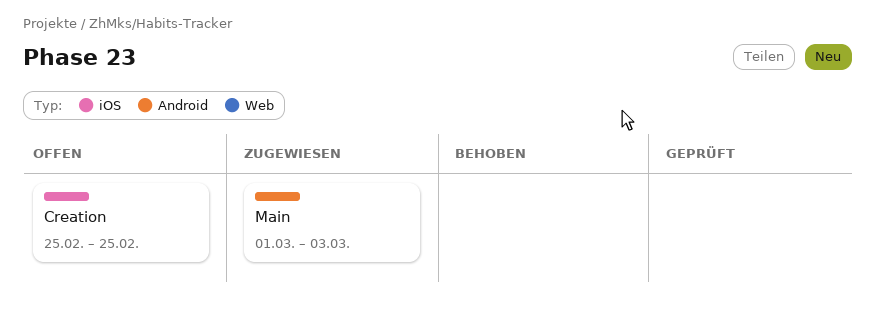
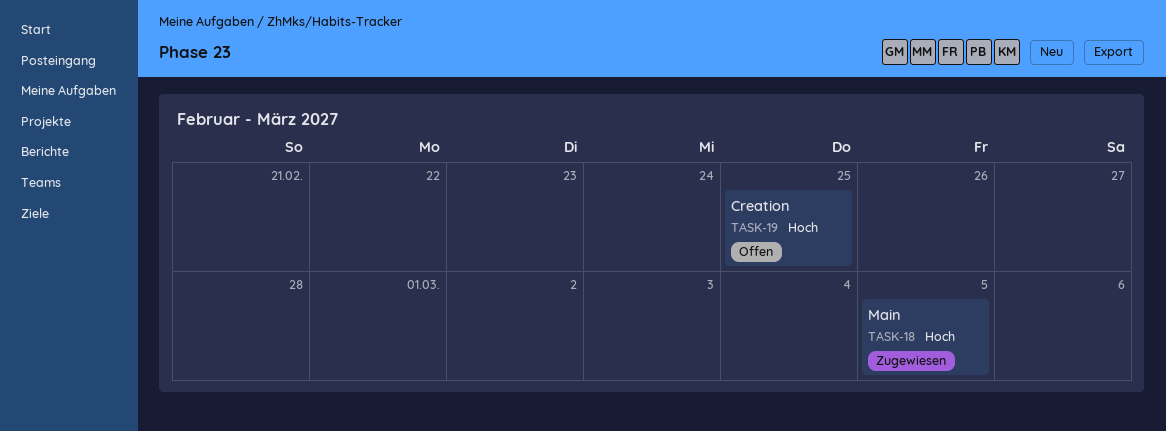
Main, due: Mar 3 -> Mar 5

